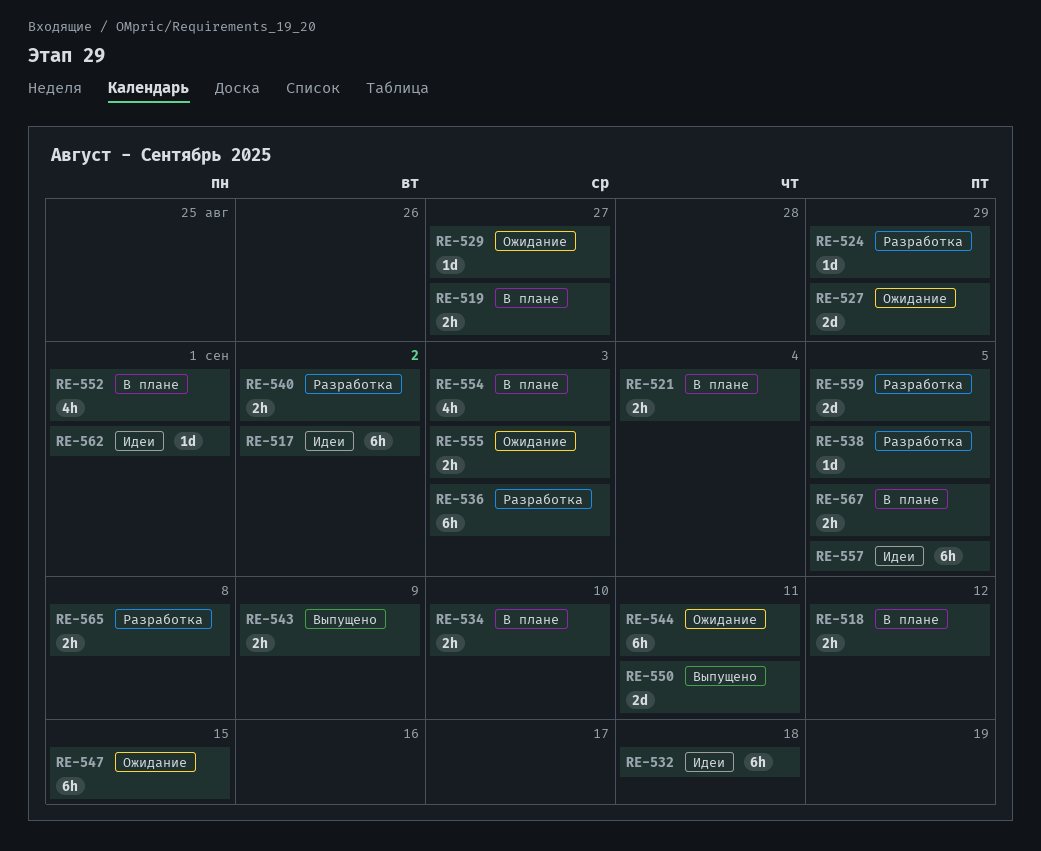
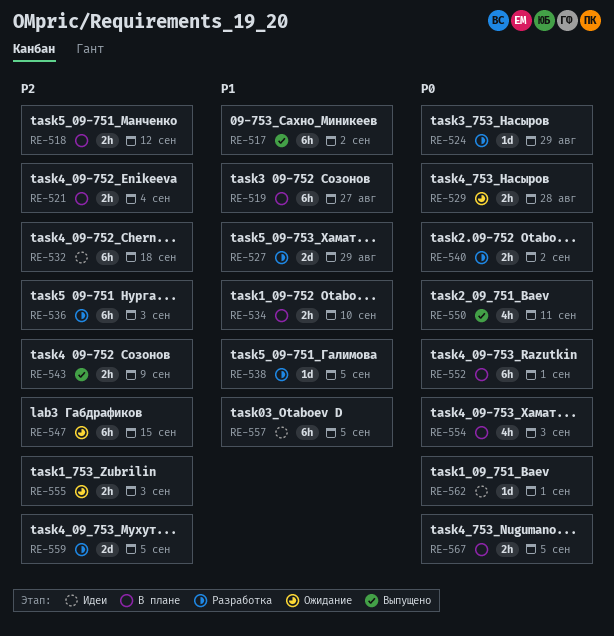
RE-517, status: Идеи -> Выпущено
RE-519, estimate: 2h -> 6h
RE-527, status: Ожидание -> Разработка
RE-529, estimate: 1d -> 2h
RE-529, due: Aug 27 -> Aug 28
RE-544: present -> none
RE-550, estimate: 2d -> 4h
RE-552, estimate: 4h -> 6h
RE-565: present -> none

